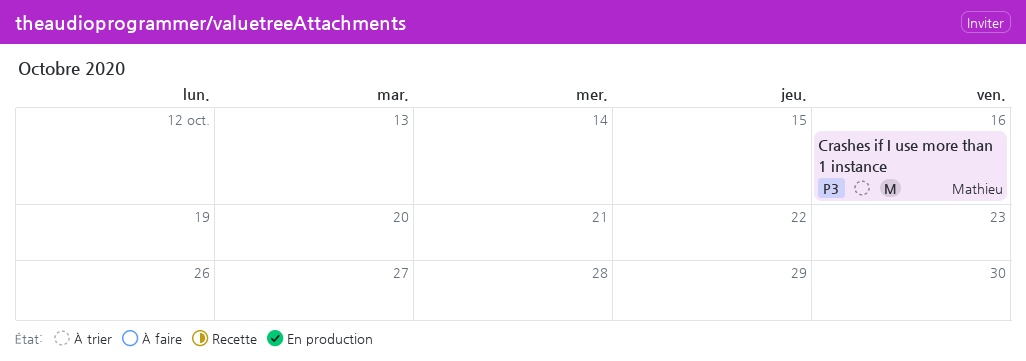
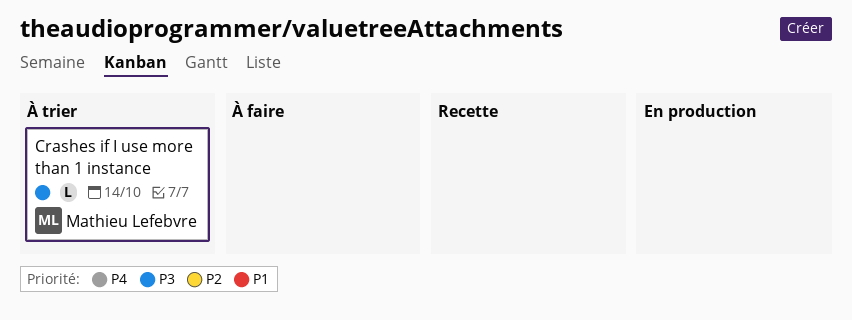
Crashes if I use more than 1 instance, estimate: M -> L
Crashes if I use more than 1 instance, due: Oct 16 -> Oct 14

